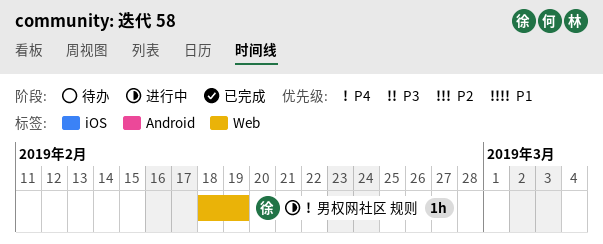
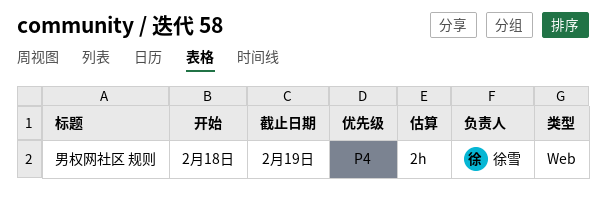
男权网社区 规则, estimate: 1h -> 2h

